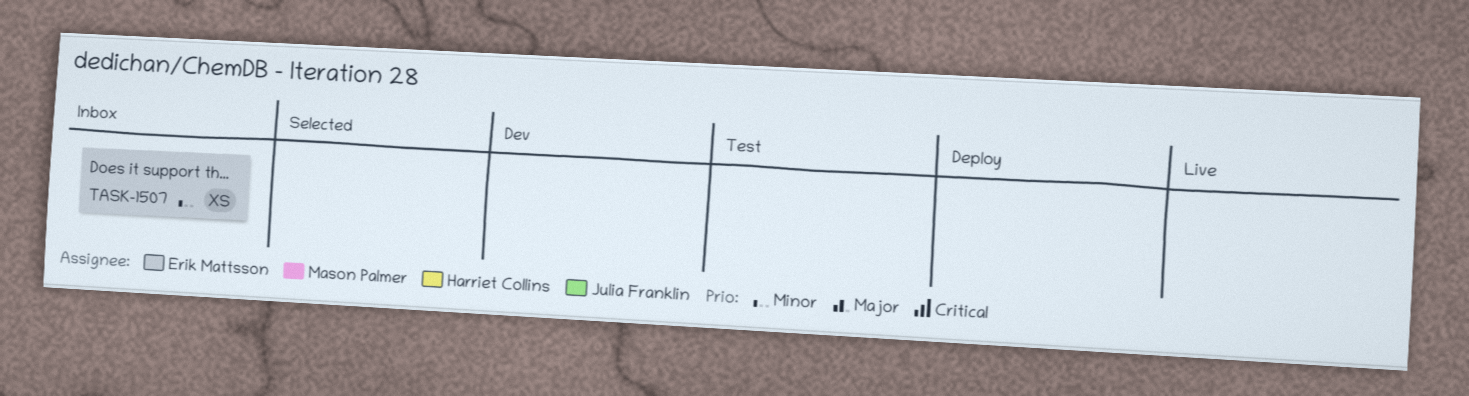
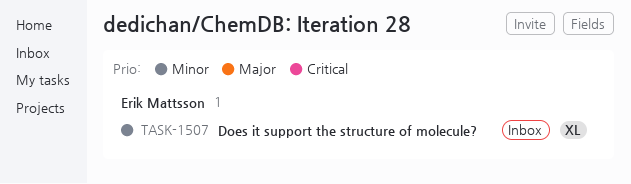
TASK-1507, estimate: XS -> XL

